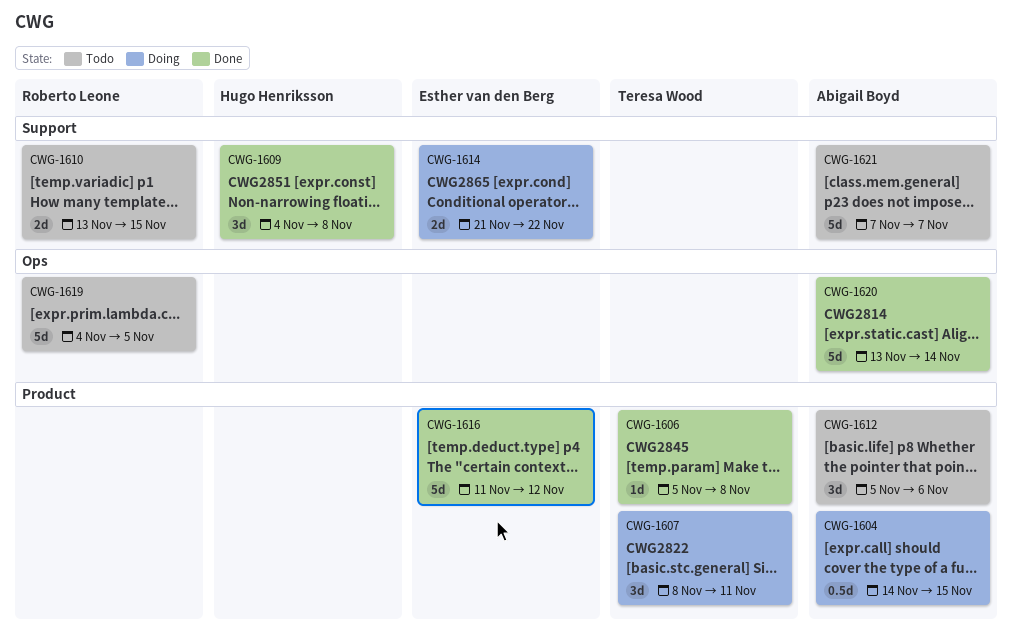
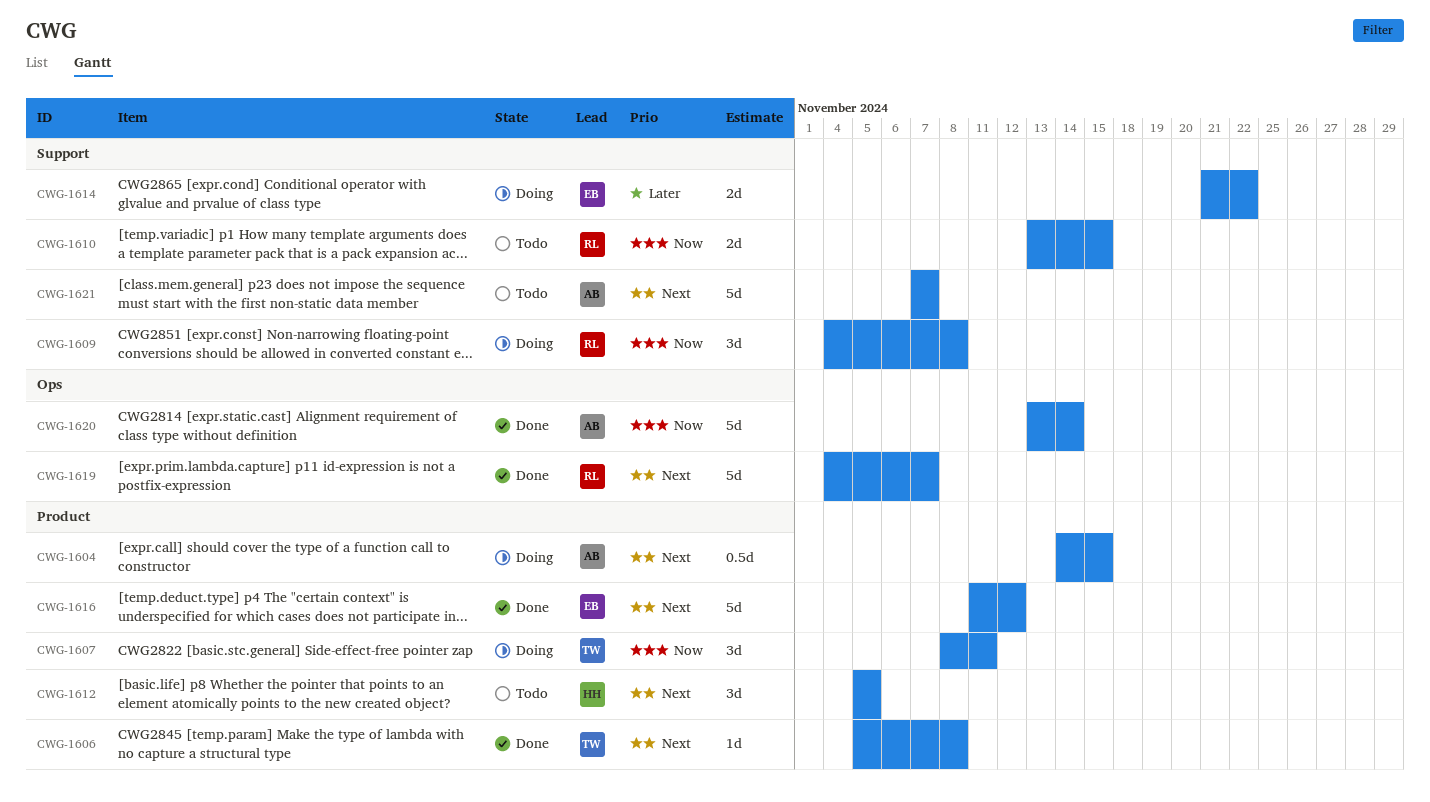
CWG-1609, status: Done -> Doing
CWG-1609, owner: Hugo Henriksson -> Roberto Leone
CWG-1612, owner: Abigail Boyd -> Hugo Henriksson
CWG-1612, due: Nov 6 -> Nov 5
CWG-1619, status: Todo -> Done
CWG-1619, due: Nov 5 -> Nov 7

